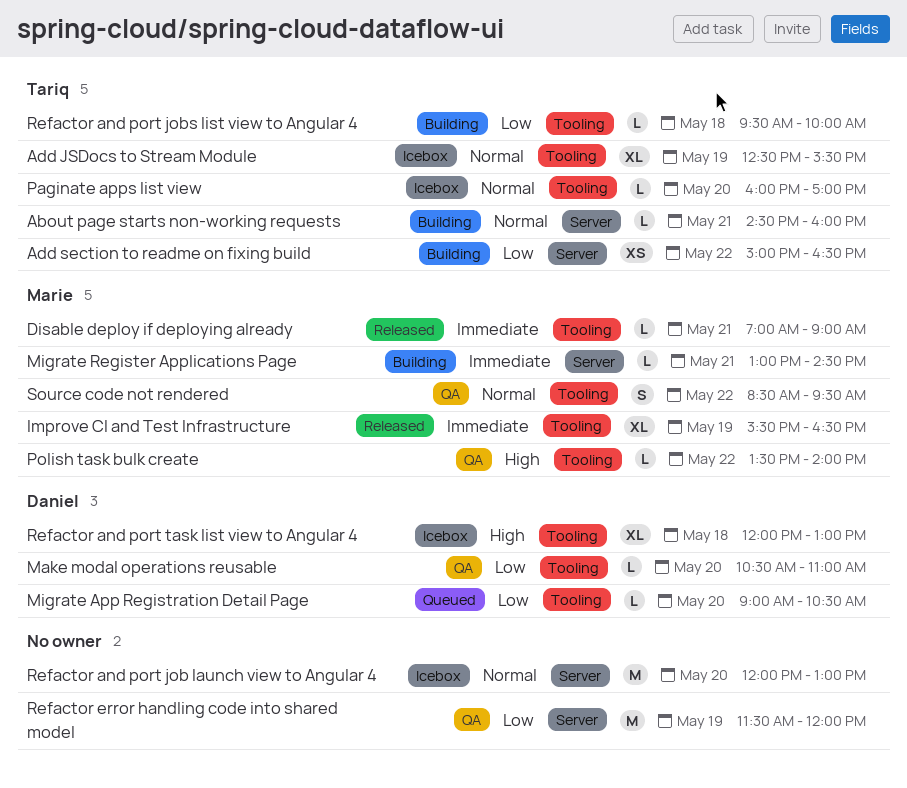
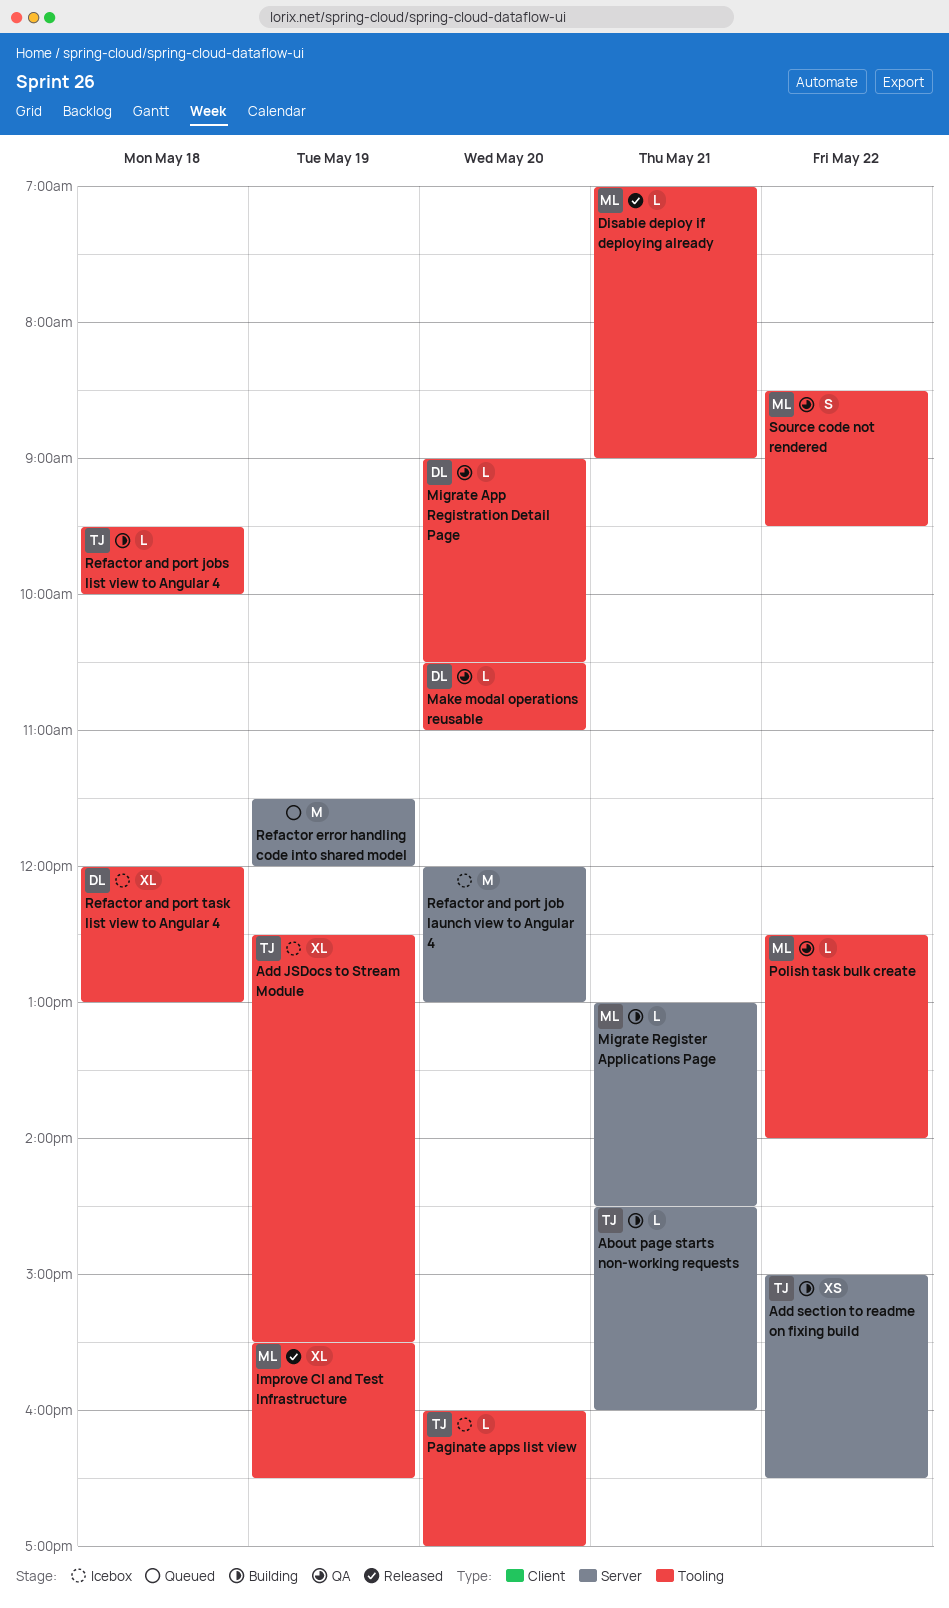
Migrate App Registration Detail Page, status: Queued -> QA
Polish task bulk create, begins: 13:30 -> 12:30
Refactor error handling code into shared model, status: QA -> Queued

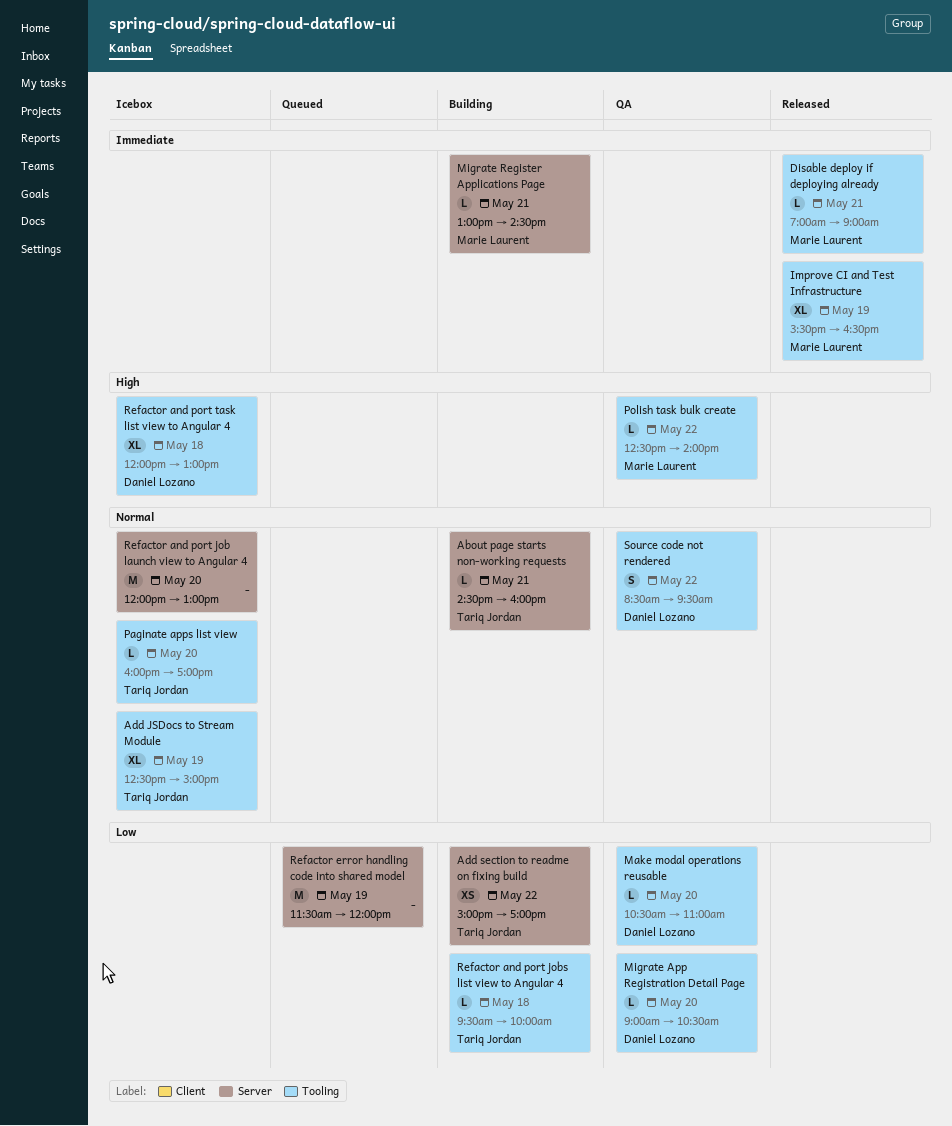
Add JSDocs to Stream Module, ends: 15:30 -> 15:00
Add section to readme on fixing build, ends: 16:30 -> 17:00
Source code not rendered, owner: Marie Laurent -> Daniel Lozano

